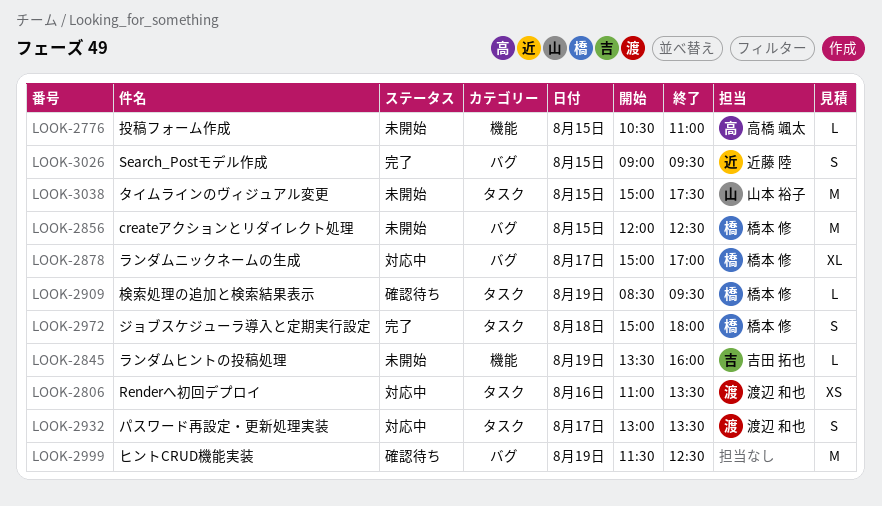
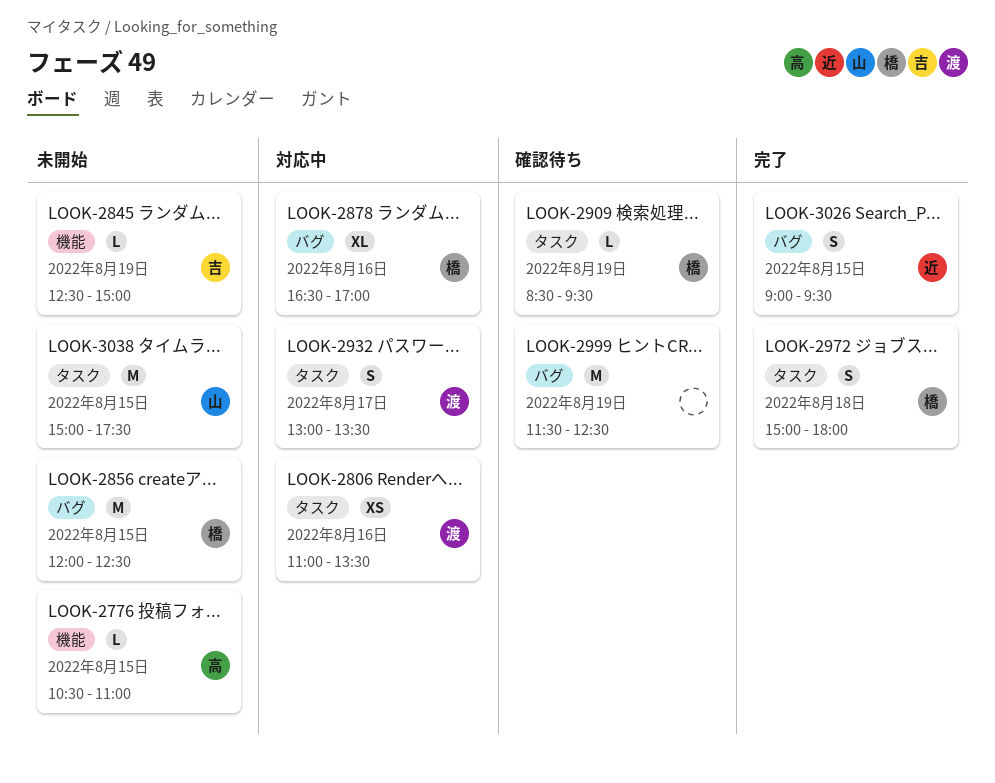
LOOK-2845, begins: 13:30 -> 12:30
LOOK-2845, ends: 16:00 -> 15:00
LOOK-2878, day: Aug 17 -> Aug 16
LOOK-2878, begins: 15:00 -> 16:30

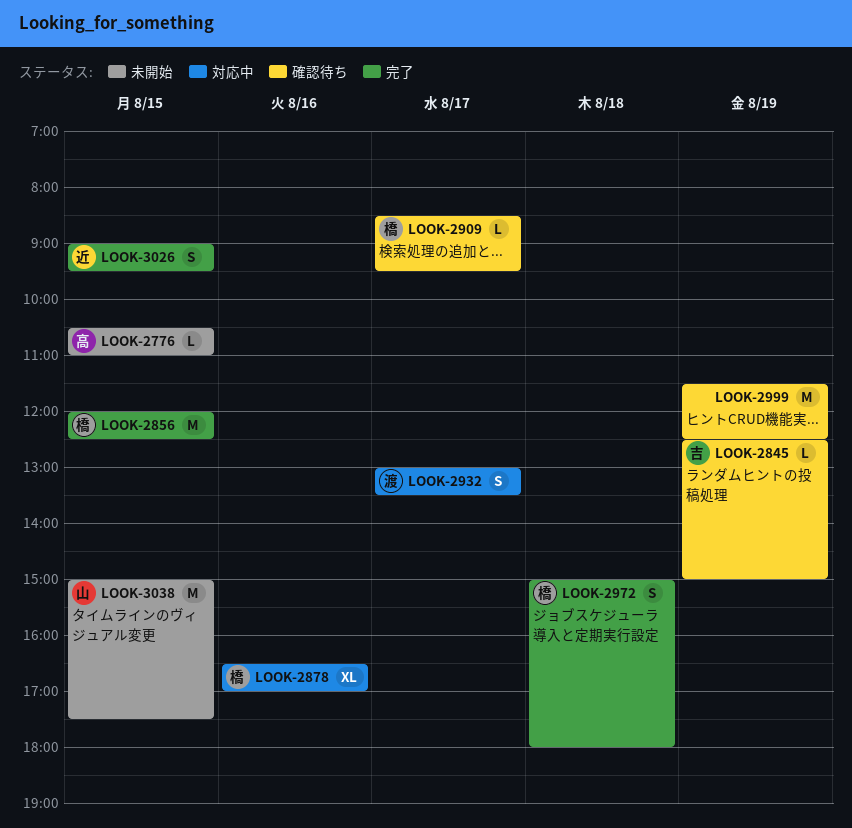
LOOK-2806: present -> none
LOOK-2845, status: 未開始 -> 確認待ち
LOOK-2856, status: 未開始 -> 完了
LOOK-2909, day: Aug 19 -> Aug 17

